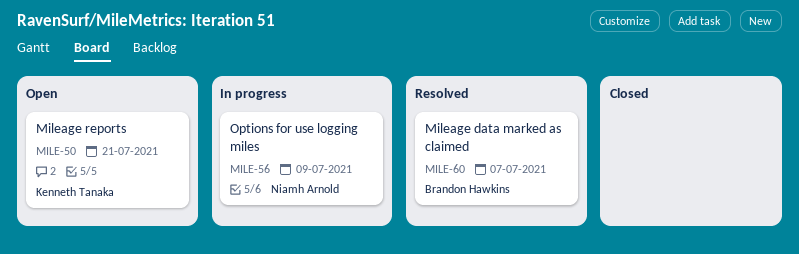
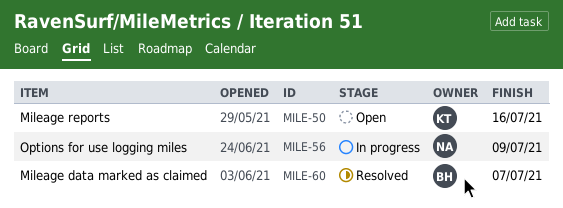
MILE-50, due: Jul 21 -> Jul 16

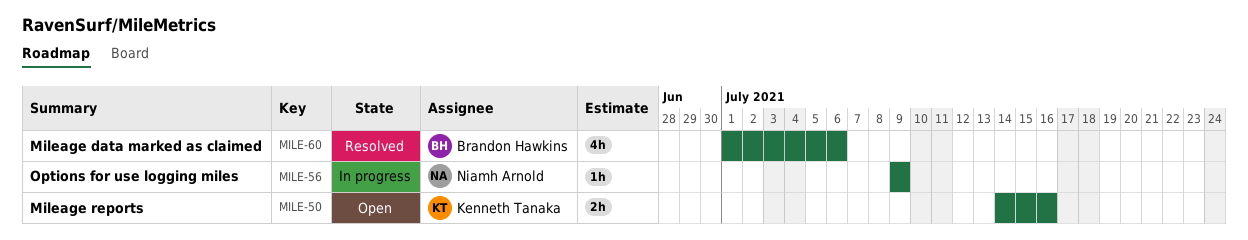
MILE-60, due: Jul 7 -> Jul 6

